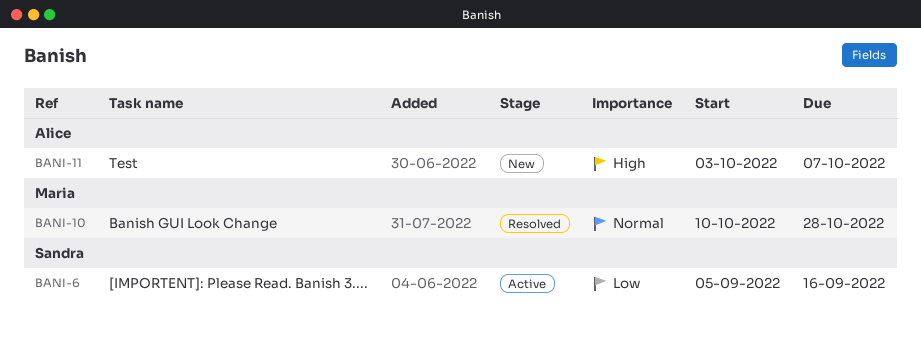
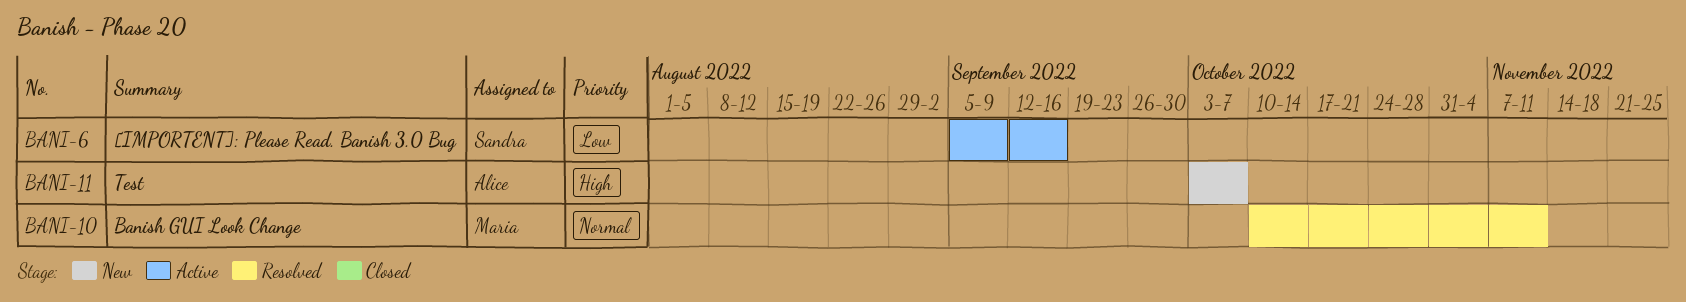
BANI-10, due: Oct 28 -> Nov 11

